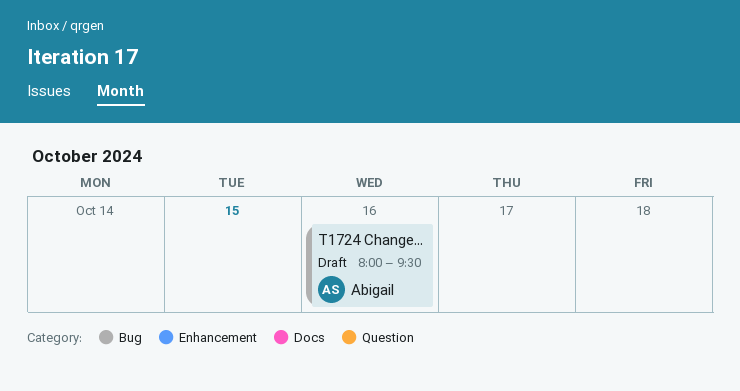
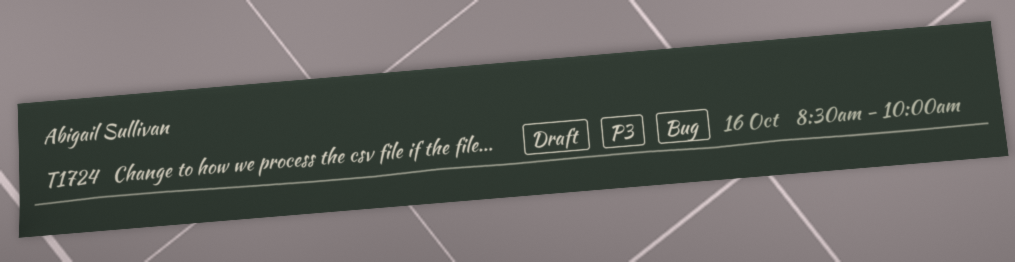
T1724, begins: 08:00 -> 08:30
T1724, ends: 09:30 -> 10:00

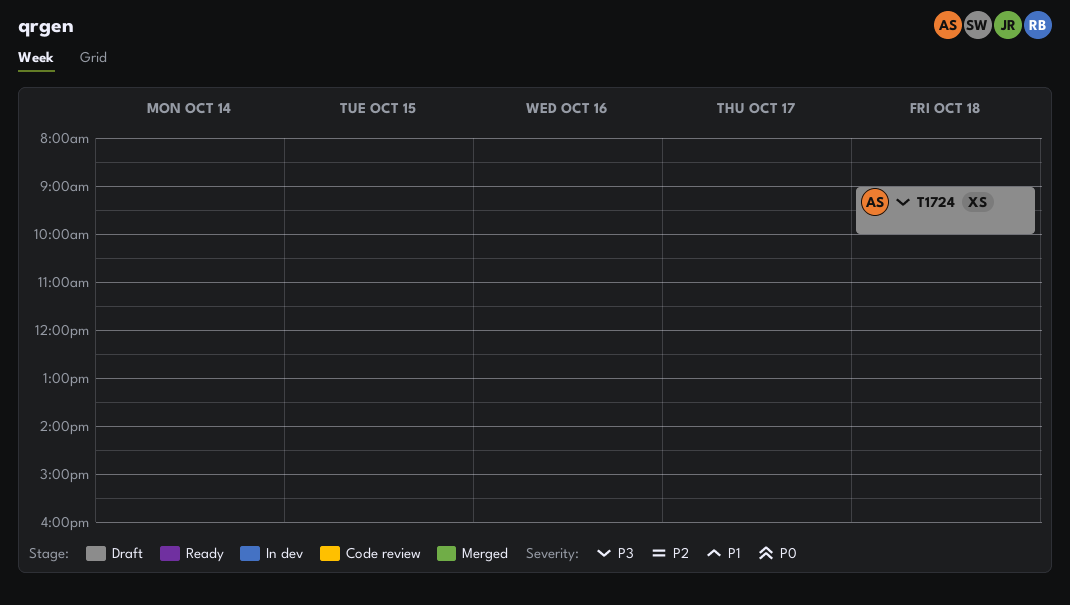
T1724, day: Oct 16 -> Oct 18
T1724, begins: 08:30 -> 09:00

